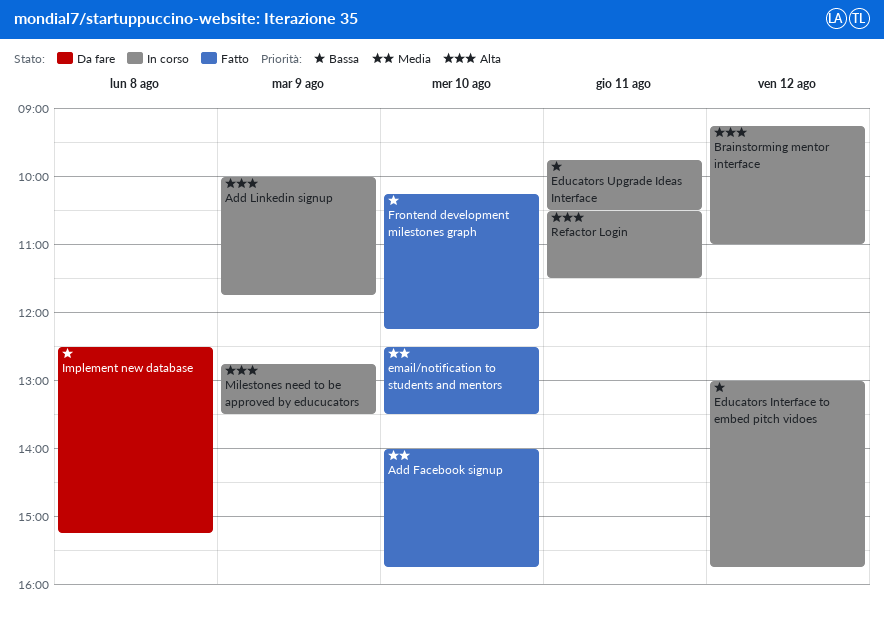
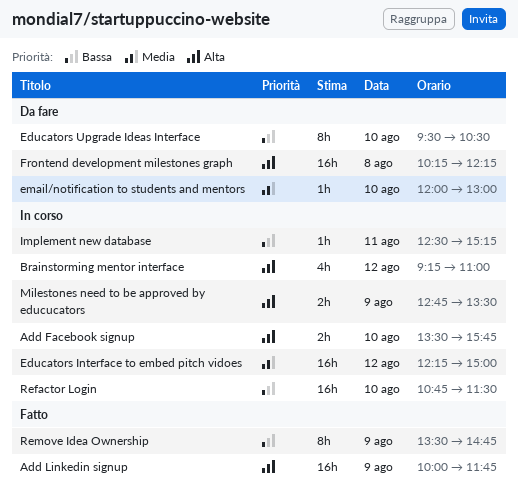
Add Facebook signup, status: Fatto -> In corso
Add Facebook signup, priority: Media -> Alta
Add Facebook signup, begins: 14:00 -> 13:30
Add Linkedin signup, status: In corso -> Fatto
Educators Interface to embed pitch vidoes, priority: Bassa -> Media
Educators Interface to embed pitch vidoes, begins: 13:00 -> 12:15
Educators Interface to embed pitch vidoes, ends: 15:45 -> 15:00
Educators Upgrade Ideas Interface, status: In corso -> Da fare
Educators Upgrade Ideas Interface, day: Aug 11 -> Aug 10
Educators Upgrade Ideas Interface, begins: 09:45 -> 09:30
email/notification to students and mentors, status: Fatto -> Da fare
email/notification to students and mentors, begins: 12:30 -> 12:00
email/notification to students and mentors, ends: 13:30 -> 13:00
Frontend development milestones graph, status: Fatto -> Da fare
Frontend development milestones graph, priority: Bassa -> Alta
Frontend development milestones graph, day: Aug 10 -> Aug 8
Implement new database, status: Da fare -> In corso
Implement new database, day: Aug 8 -> Aug 11
Refactor Login, priority: Alta -> Bassa
Refactor Login, day: Aug 11 -> Aug 10
Refactor Login, begins: 10:30 -> 10:45
Remove Idea Ownership: none -> present

